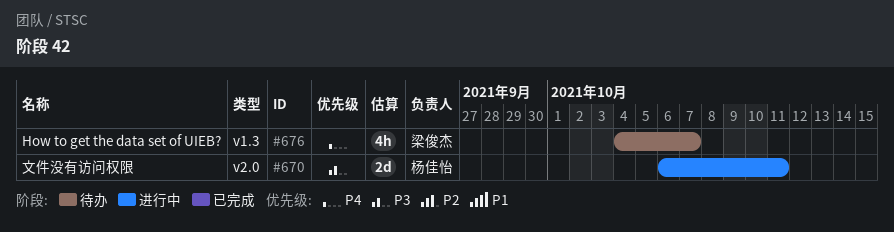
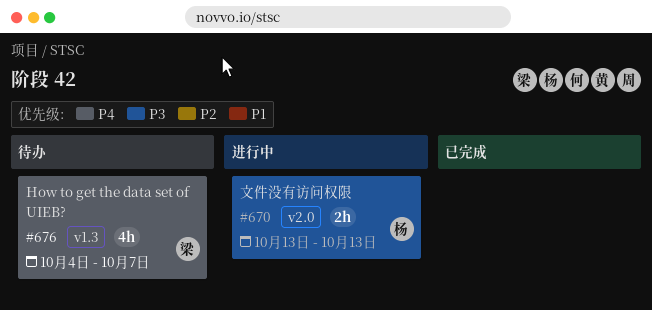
#670, estimate: 2d -> 2h
#670, start: Oct 6 -> Oct 13
#670, due: Oct 11 -> Oct 13

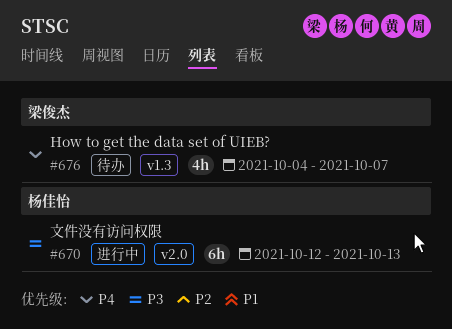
#670, estimate: 2h -> 6h
#670, start: Oct 13 -> Oct 12

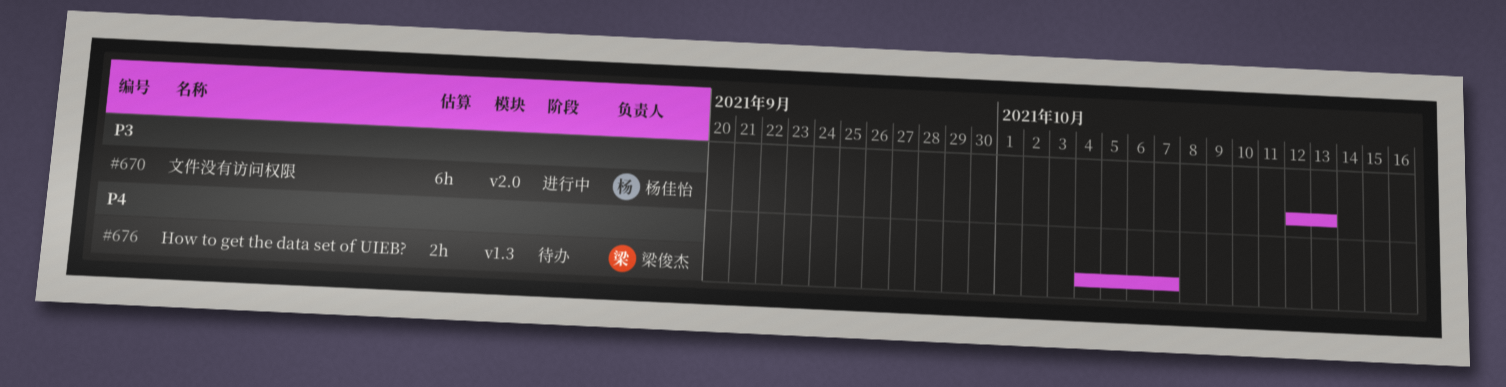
#676, estimate: 4h -> 2h

